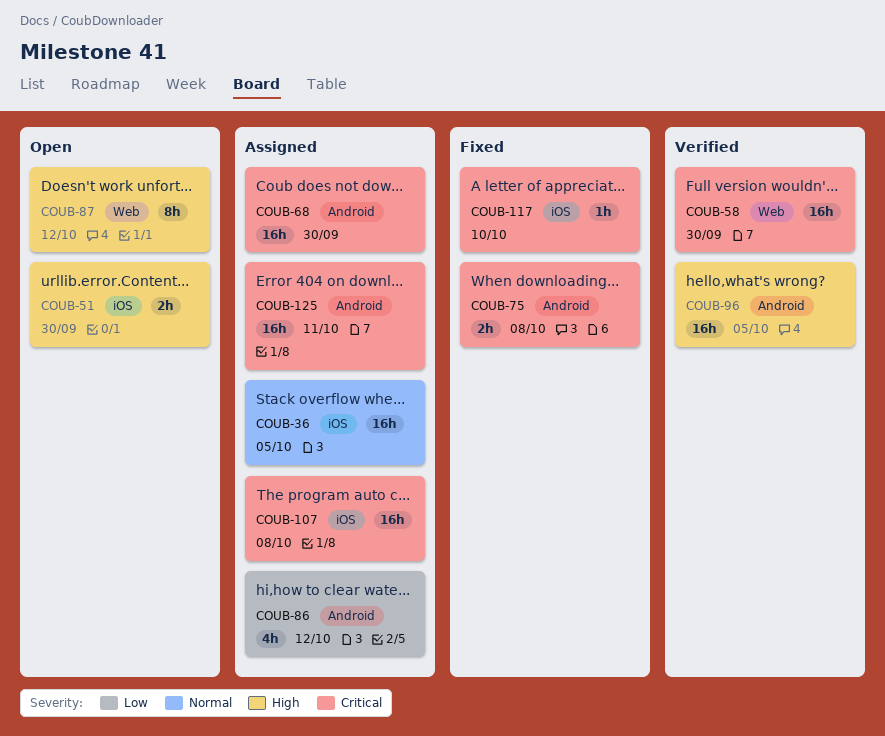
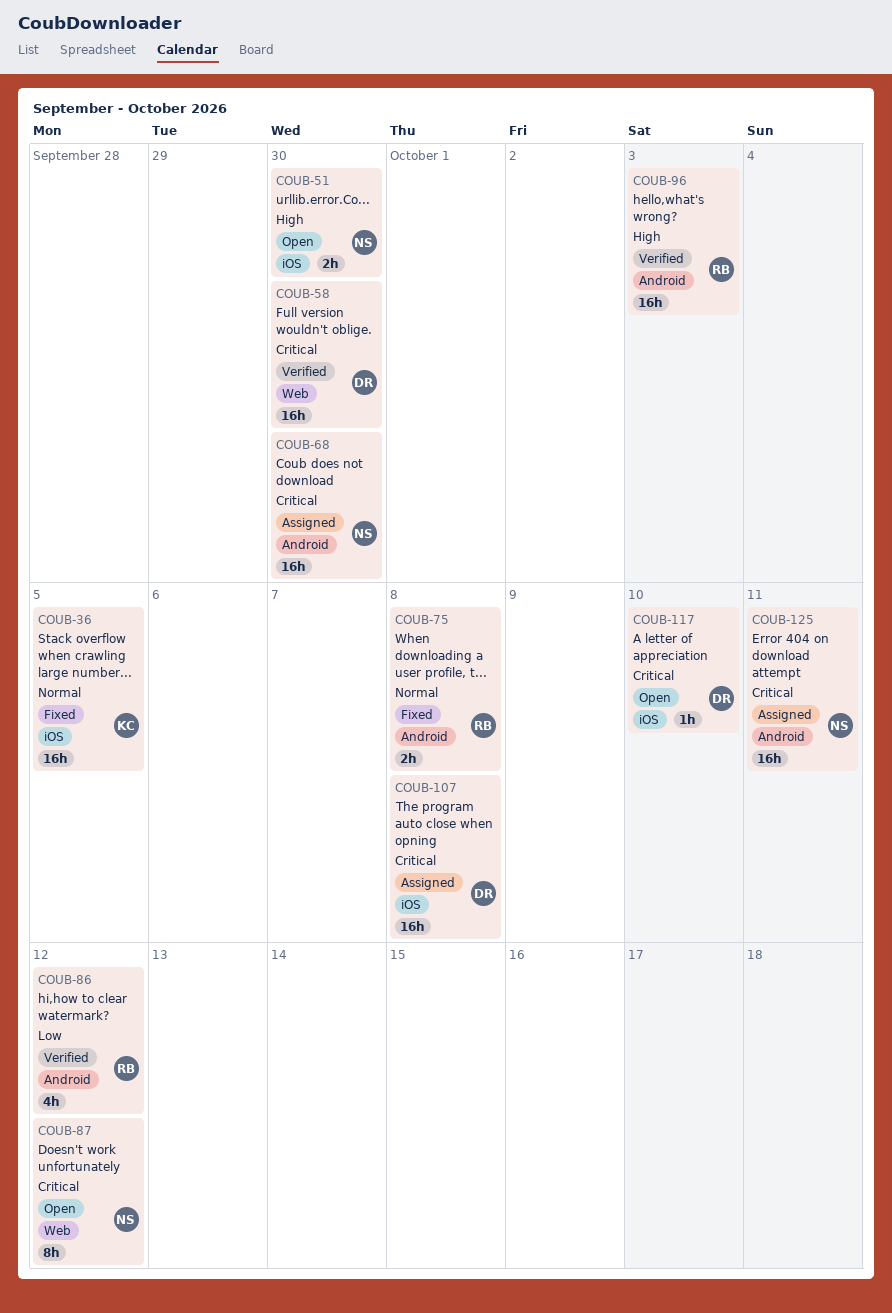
COUB-36, status: Assigned -> Fixed
COUB-75, priority: Critical -> Normal
COUB-86, status: Assigned -> Verified
COUB-87, priority: High -> Critical
COUB-96, due: Oct 5 -> Oct 3
COUB-117, status: Fixed -> Open

